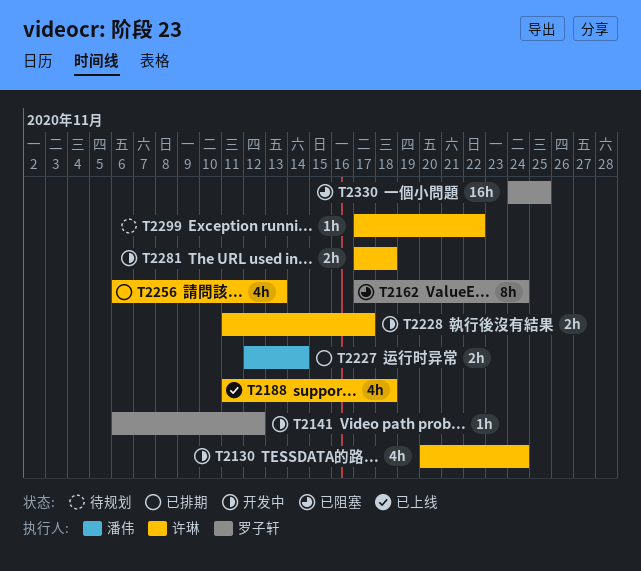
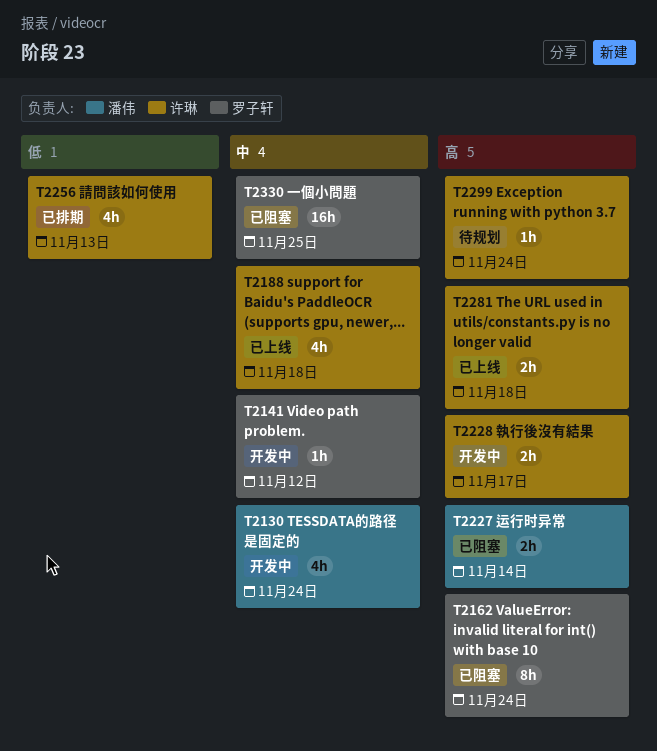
T2130, owner: 许琳 -> 潘伟
T2227, status: 已排期 -> 已阻塞
T2281, status: 开发中 -> 已上线
T2299, due: Nov 22 -> Nov 24

